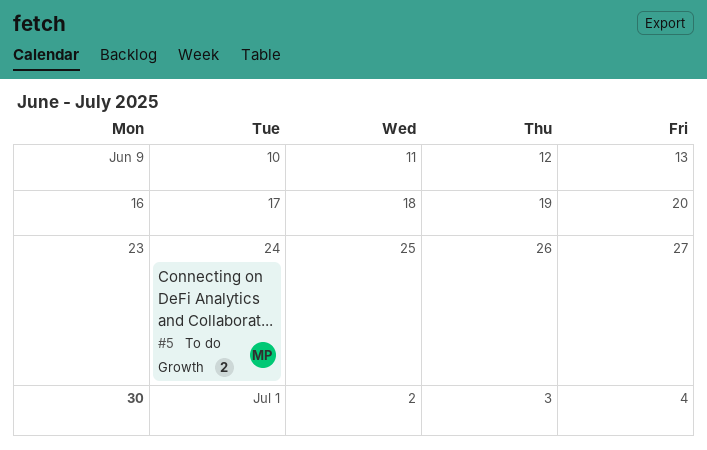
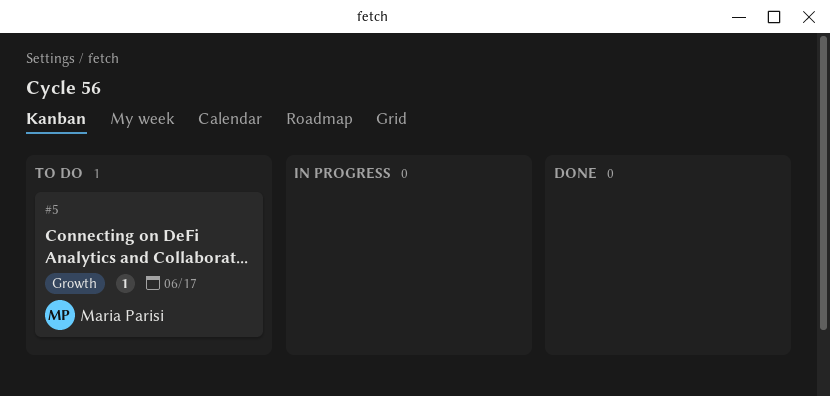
#5, estimate: 2 -> 1
#5, due: Jun 24 -> Jun 17

